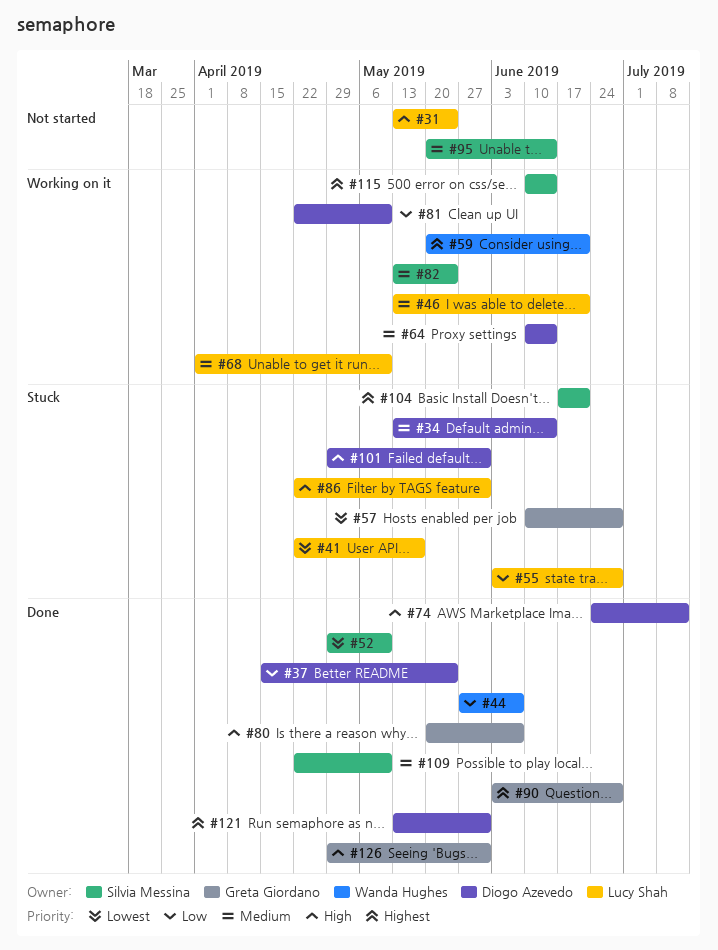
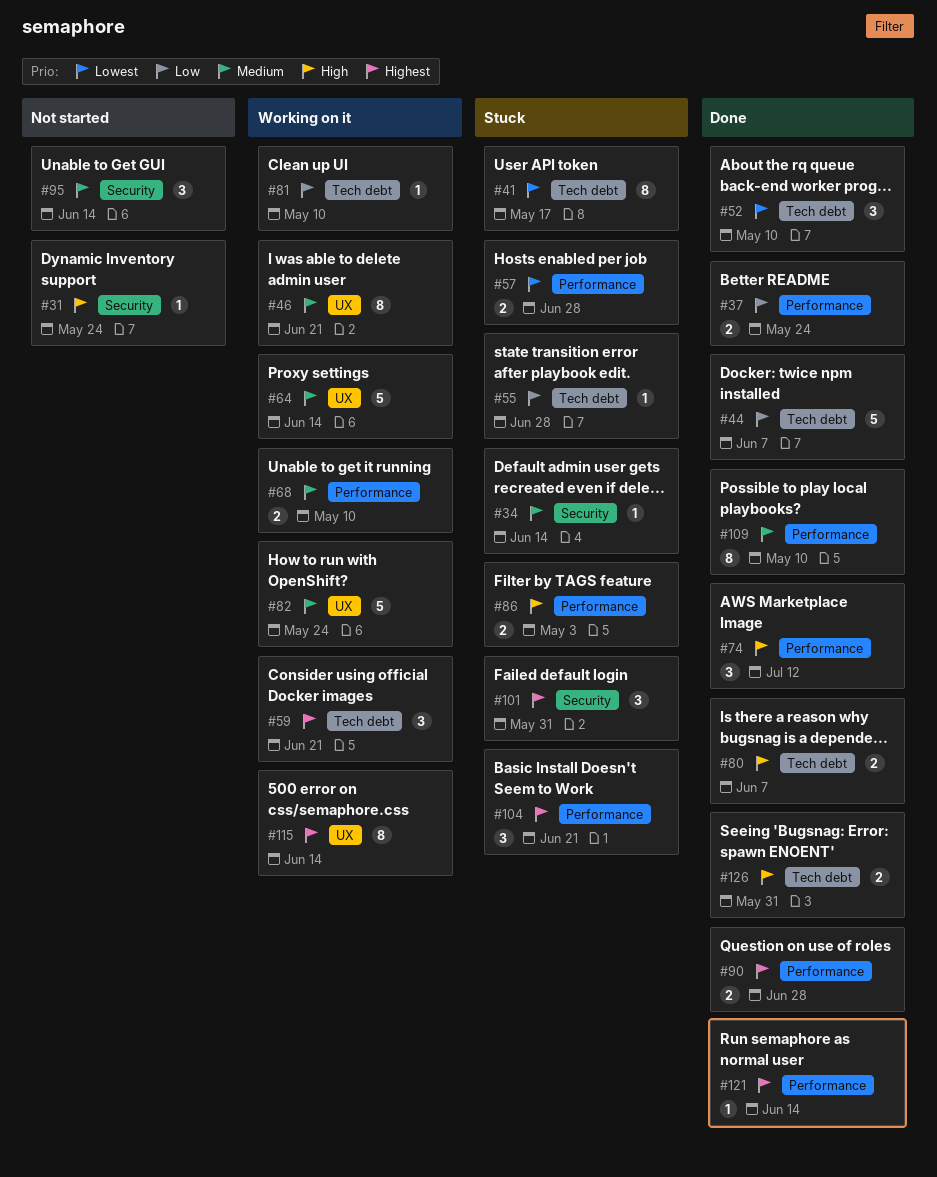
#86, due: May 31 -> May 3
#101, priority: High -> Highest
#121, due: May 31 -> Jun 14

